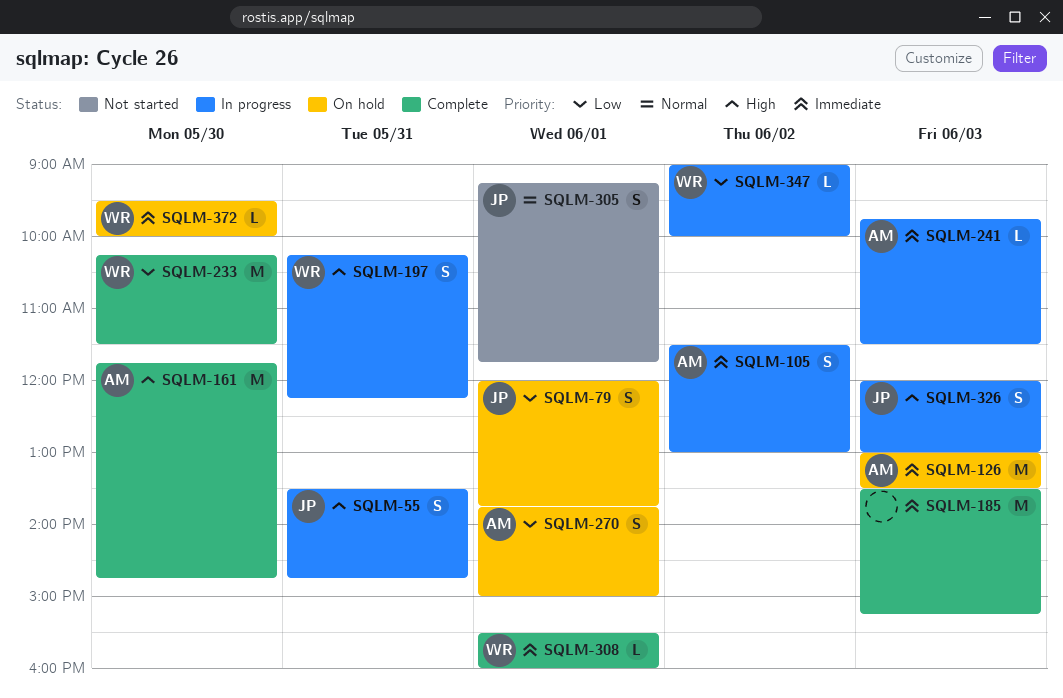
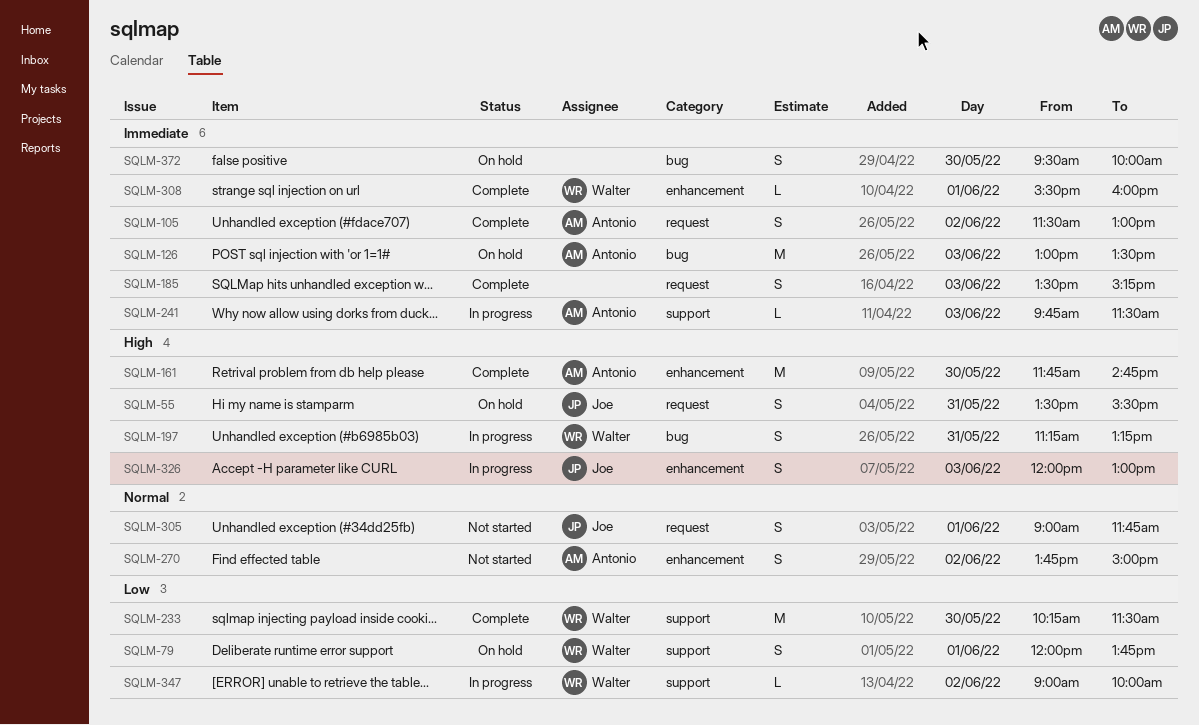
SQLM-55, status: In progress -> On hold
SQLM-55, ends: 14:45 -> 15:30
SQLM-79, owner: Joe -> Walter
SQLM-105, status: In progress -> Complete
SQLM-185, estimate: M -> S
SQLM-197, begins: 10:15 -> 11:15
SQLM-197, ends: 12:15 -> 13:15
SQLM-270, status: On hold -> Not started
SQLM-270, priority: Low -> Normal
SQLM-270, day: Jun 1 -> Jun 2
SQLM-305, begins: 09:15 -> 09:00
SQLM-372, owner: Walter -> none
SQLM-372, estimate: L -> S

